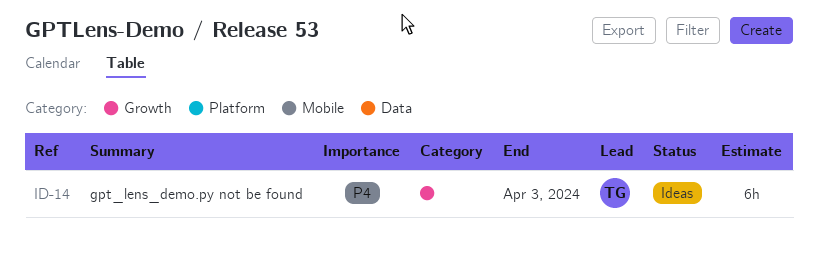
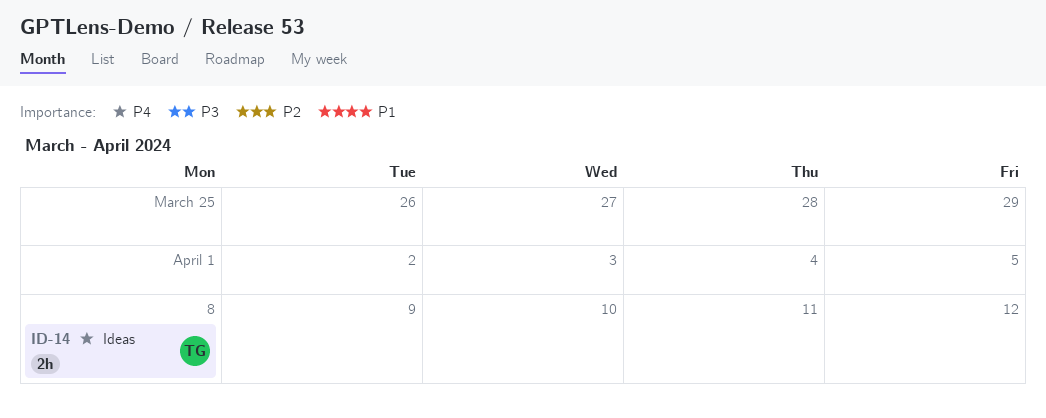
ID-14, estimate: 6h -> 2h
ID-14, due: Apr 3 -> Apr 8

